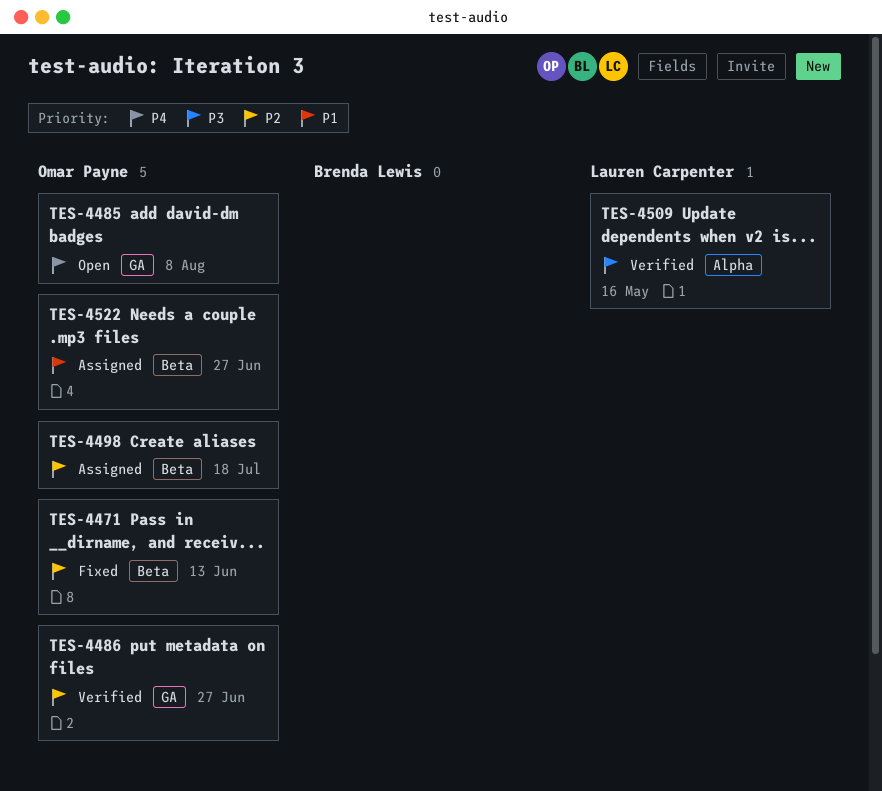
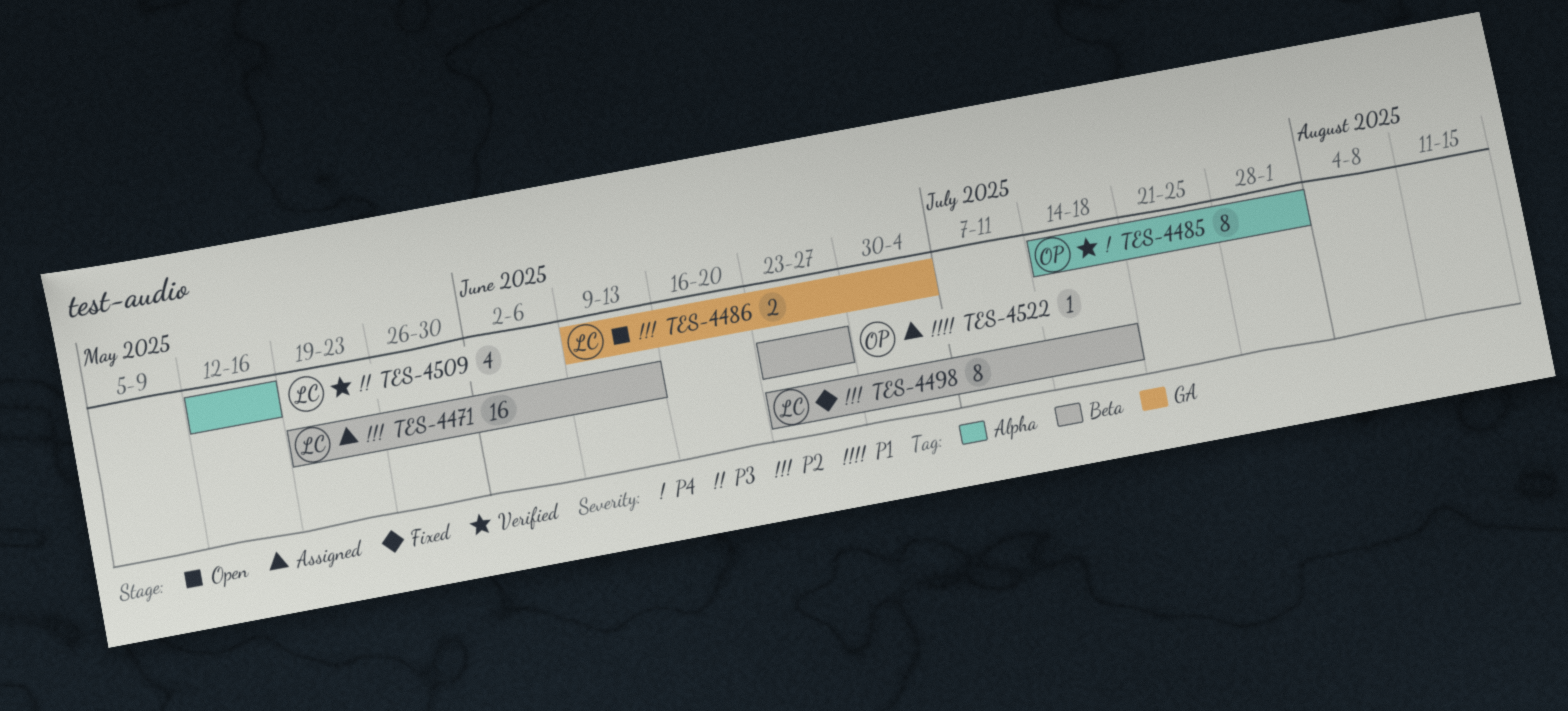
TES-4471, status: Fixed -> Assigned
TES-4471, owner: Omar Payne -> Lauren Carpenter
TES-4485, status: Open -> Verified
TES-4485, label: GA -> Alpha
TES-4485, due: Aug 8 -> Aug 1
TES-4486, status: Verified -> Open
TES-4486, owner: Omar Payne -> Lauren Carpenter
TES-4486, due: Jun 27 -> Jul 4
TES-4498, status: Assigned -> Fixed
TES-4498, owner: Omar Payne -> Lauren Carpenter

